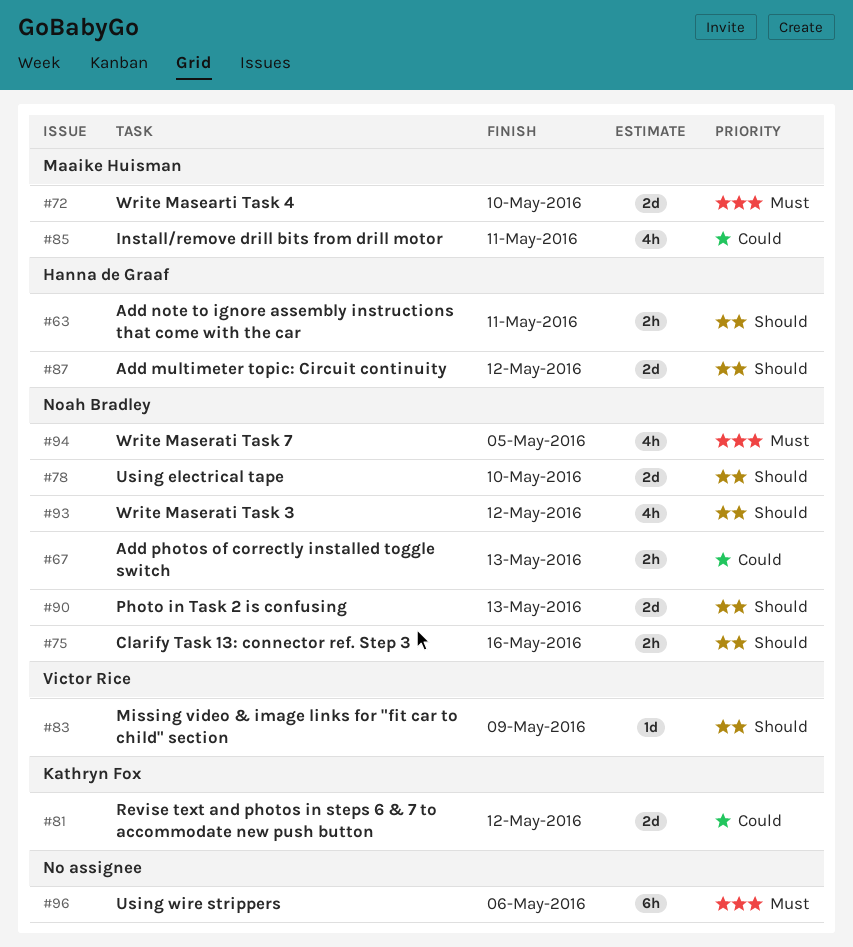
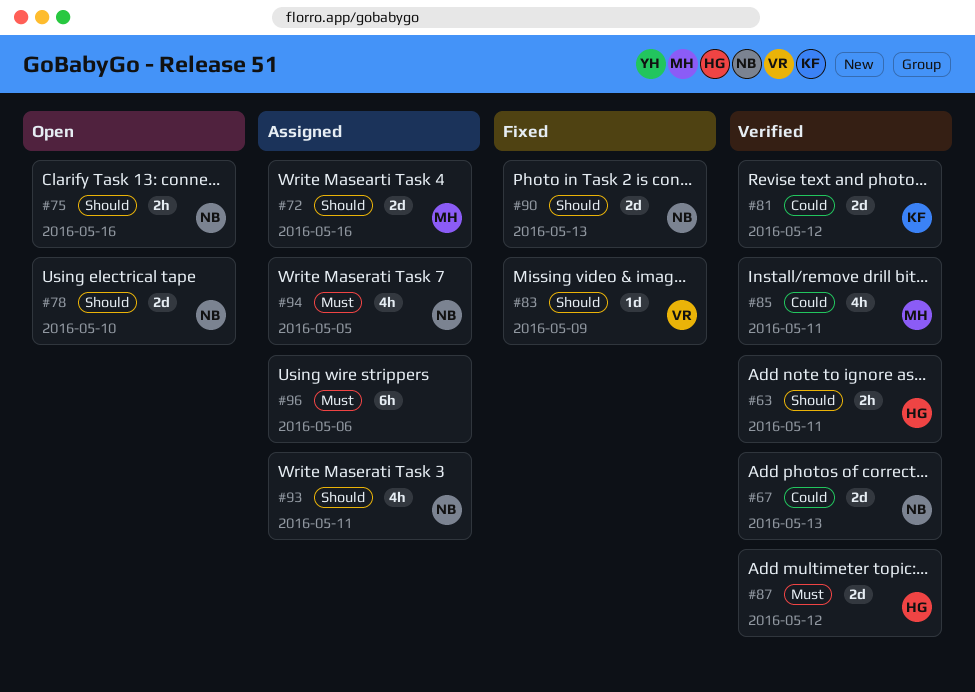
#67, estimate: 2h -> 2d
#72, priority: Must -> Should
#72, due: May 10 -> May 16
#87, priority: Should -> Must
#93, due: May 12 -> May 11

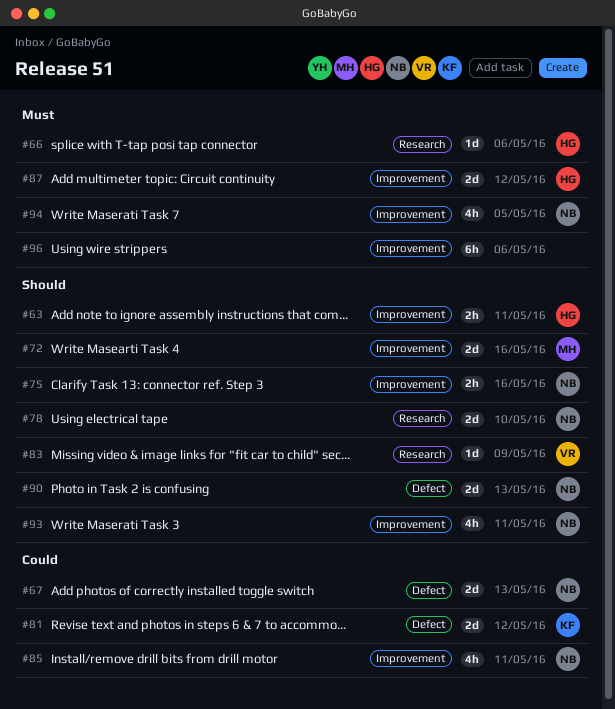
#66: none -> present
#85, owner: MH -> NB

